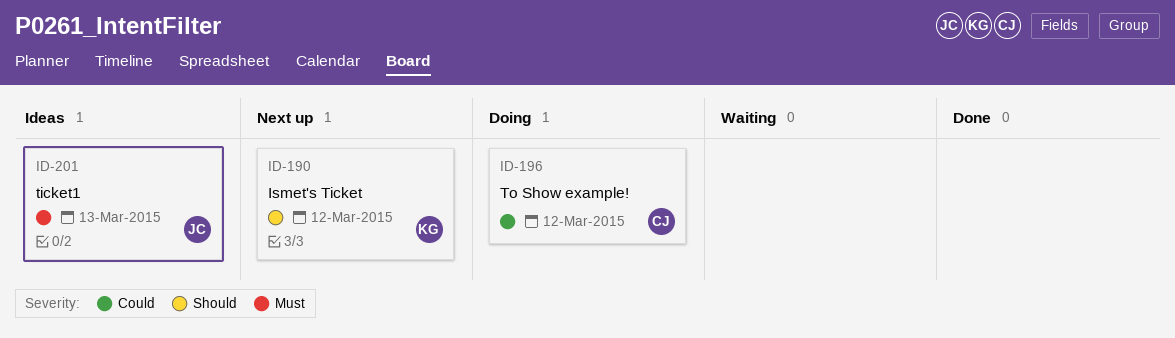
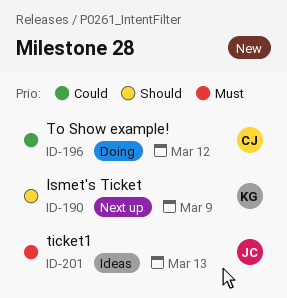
ID-190, due: Mar 12 -> Mar 9

